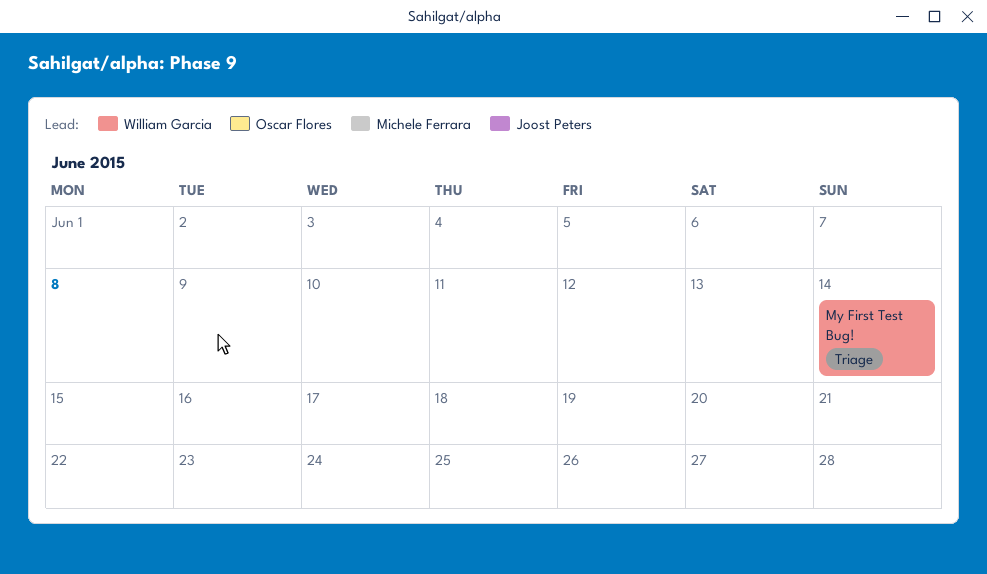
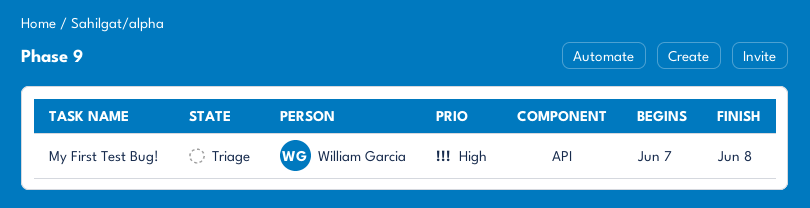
My First Test Bug!, due: Jun 14 -> Jun 8

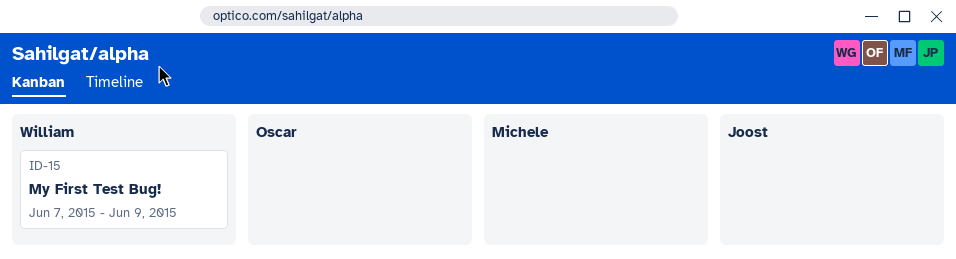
My First Test Bug!, due: Jun 8 -> Jun 9

